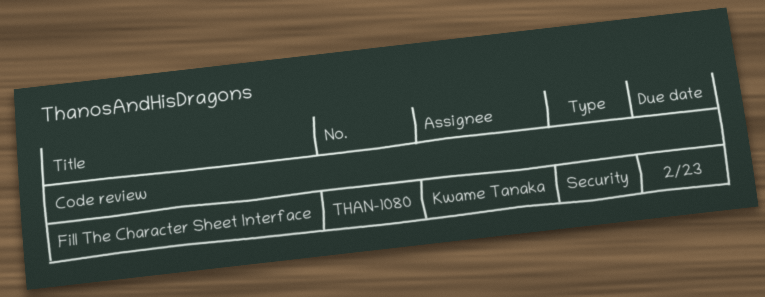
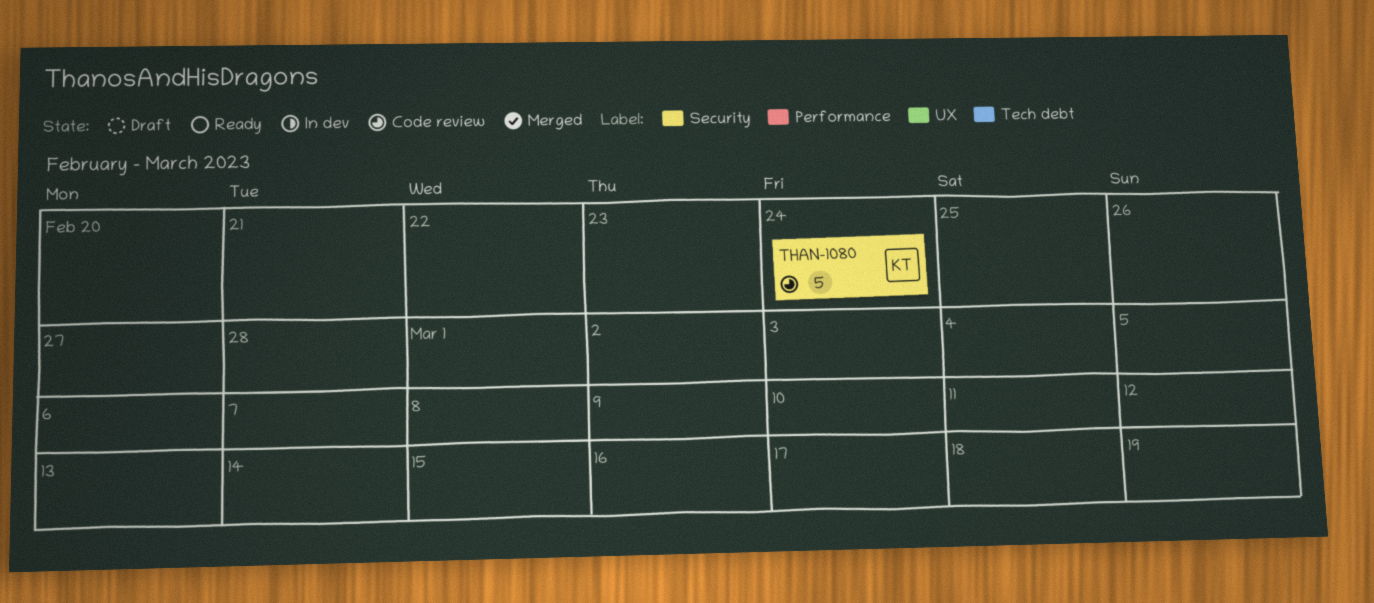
THAN-1080, due: Feb 23 -> Feb 24

